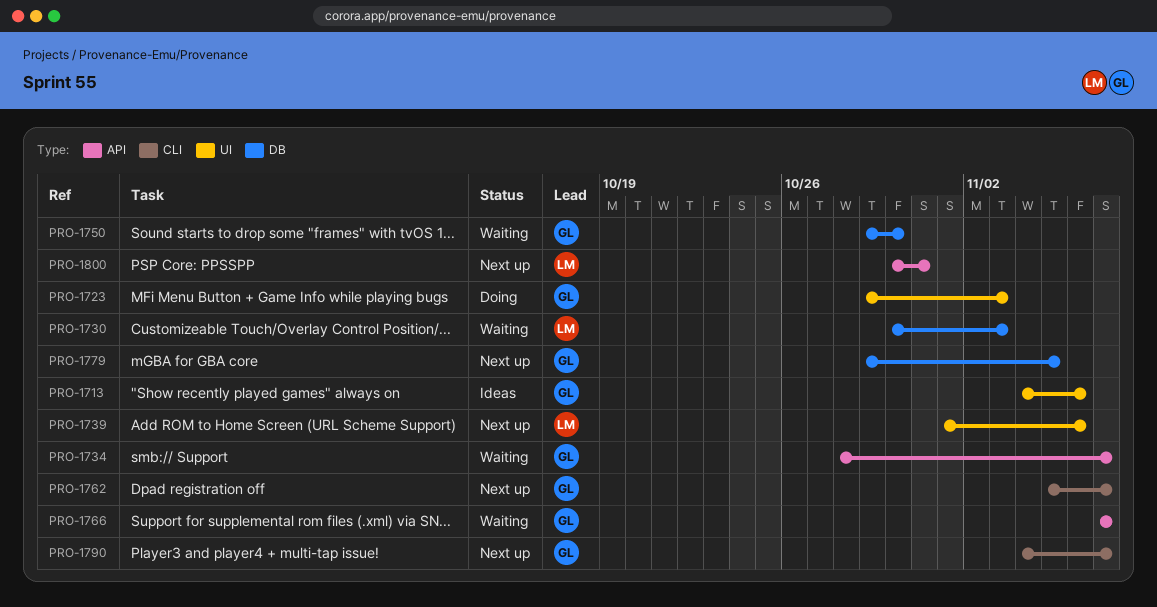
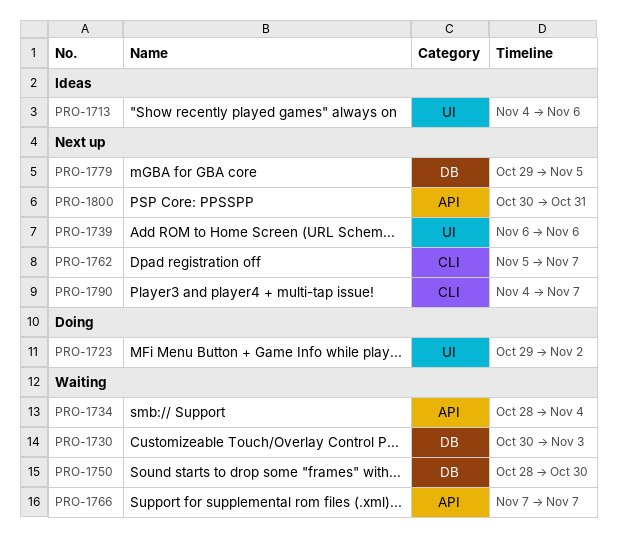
PRO-1723, due: Nov 3 -> Nov 2
PRO-1734, due: Nov 7 -> Nov 4
PRO-1739, start: Nov 1 -> Nov 6
PRO-1750, start: Oct 29 -> Oct 28

